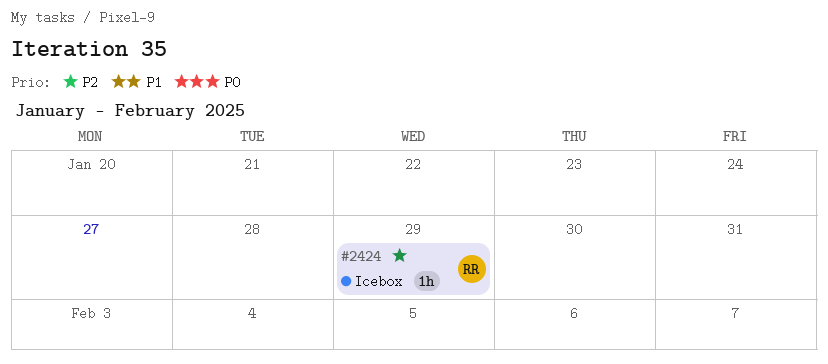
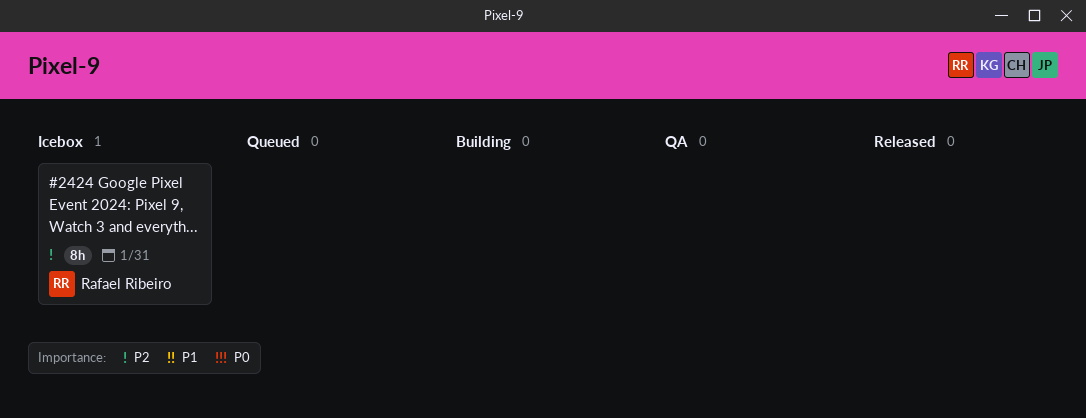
#2424, estimate: 1h -> 8h
#2424, due: Jan 29 -> Jan 31

